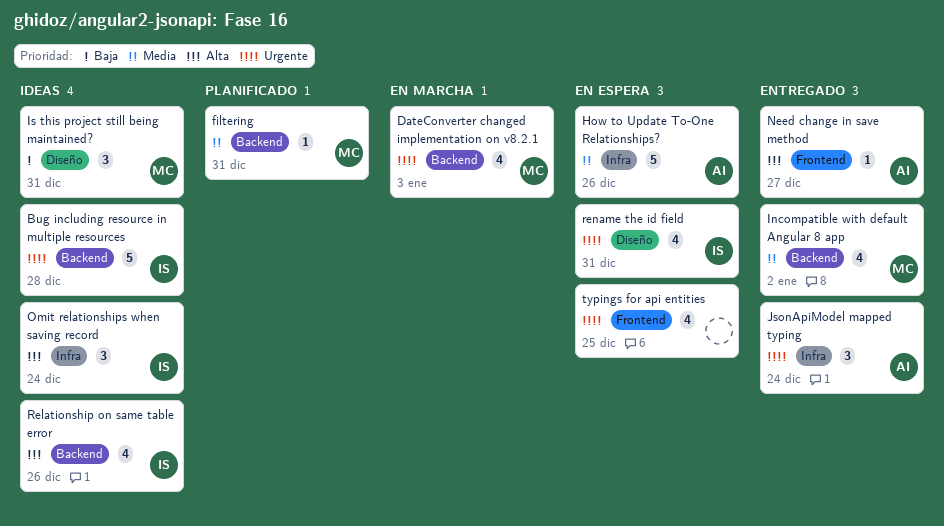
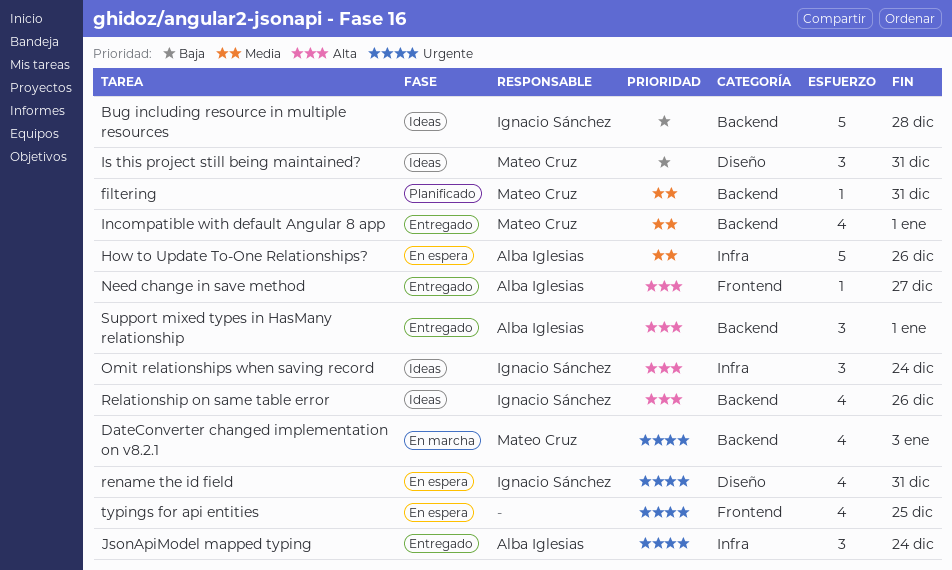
Bug including resource in multiple resources, priority: Urgente -> Baja
Incompatible with default Angular 8 app, due: Jan 2 -> Jan 1
Support mixed types in HasMany relationship: none -> present

